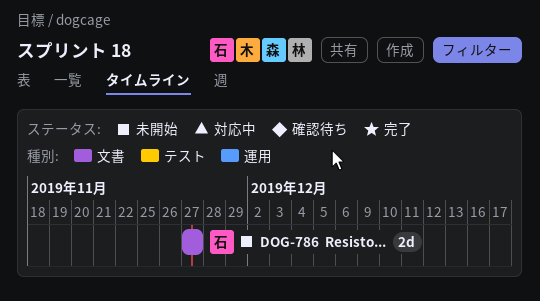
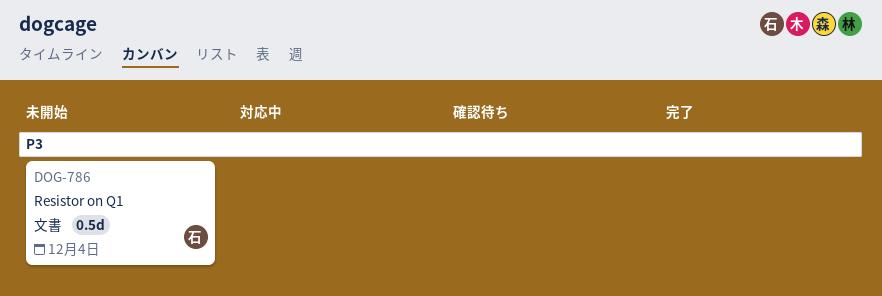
DOG-786, estimate: 2d -> 0.5d
DOG-786, due: Nov 27 -> Dec 4

